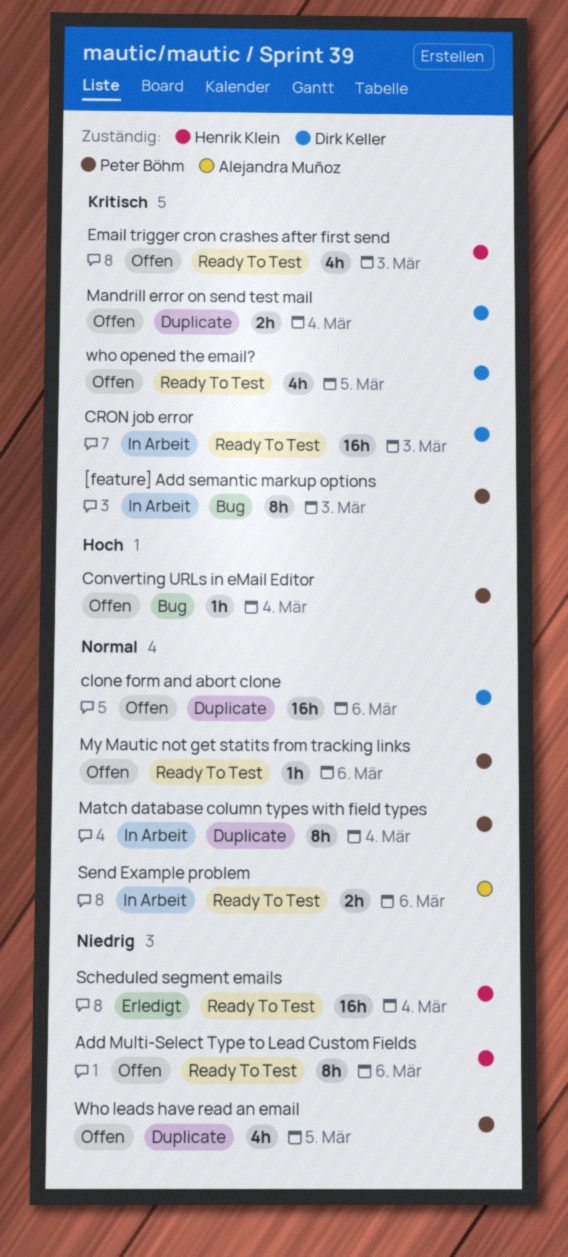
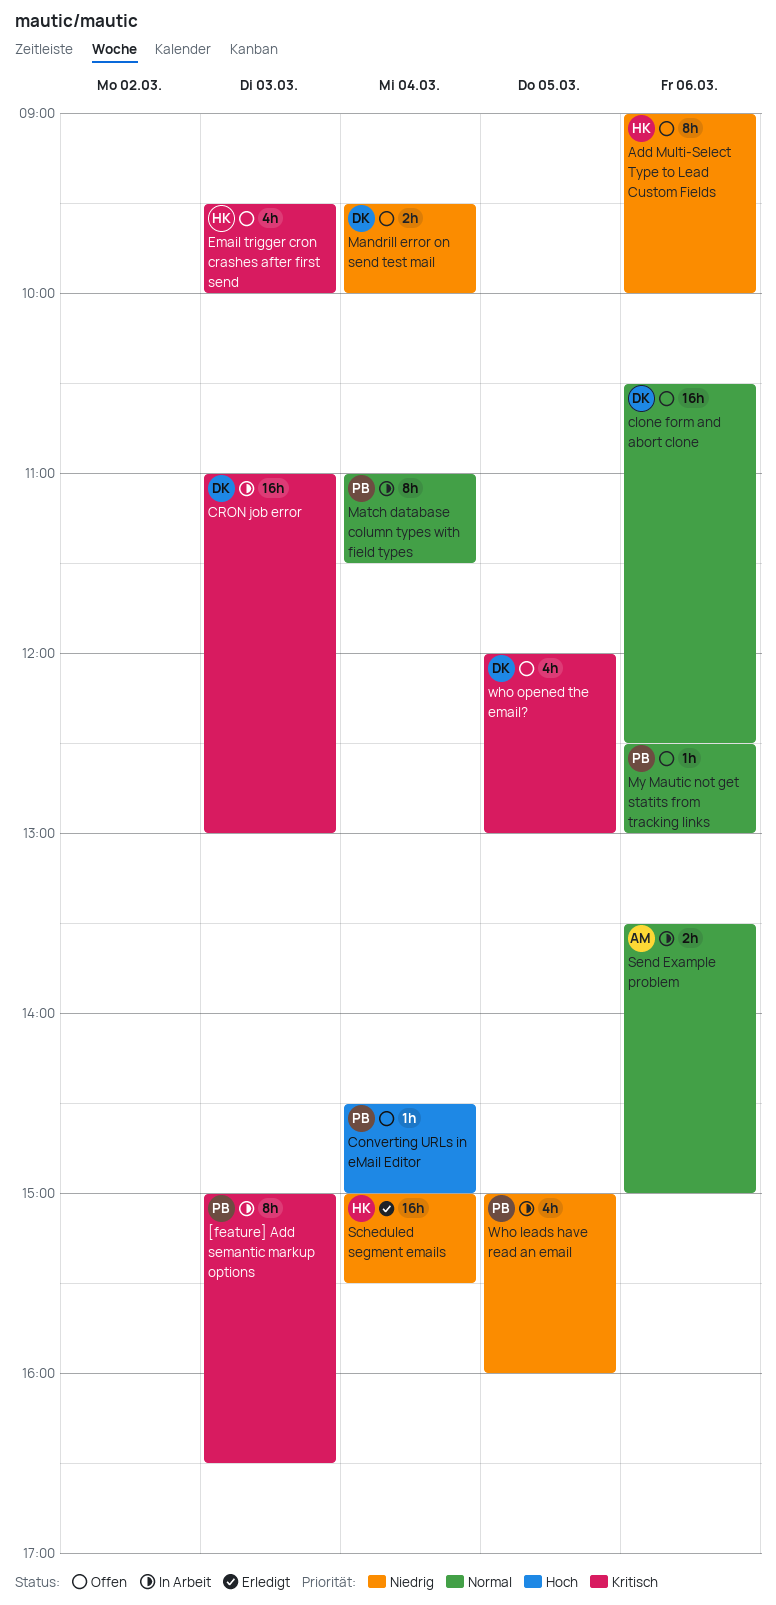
Mandrill error on send test mail, priority: Kritisch -> Niedrig
Who leads have read an email, status: Offen -> In Arbeit

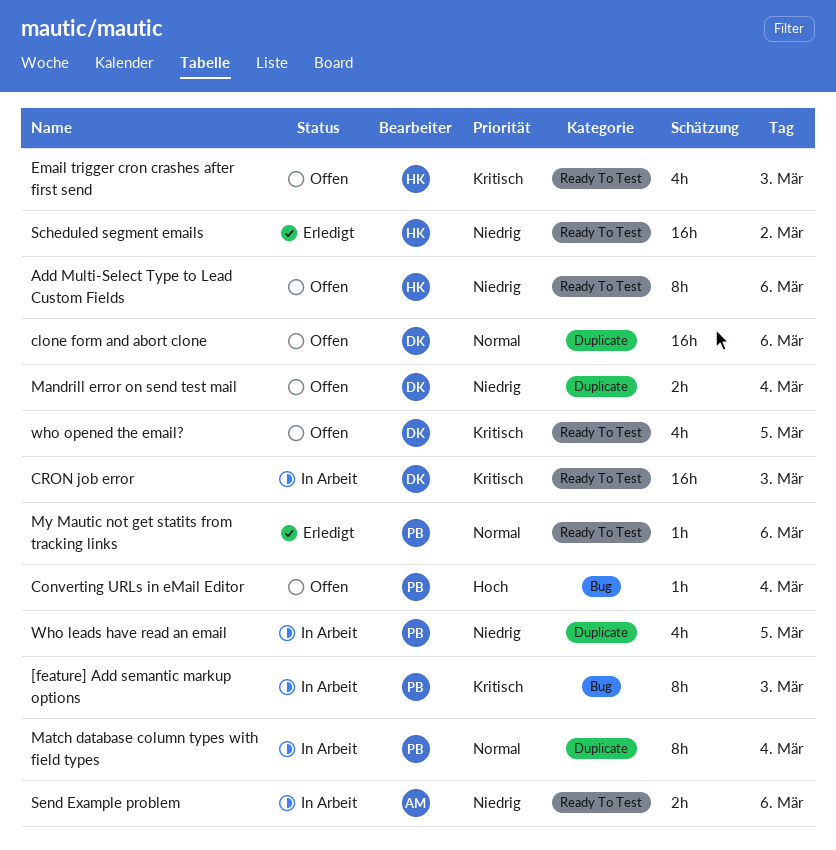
My Mautic not get statits from tracking links, status: Offen -> Erledigt
Scheduled segment emails, day: Mar 4 -> Mar 2
Send Example problem, priority: Normal -> Niedrig

